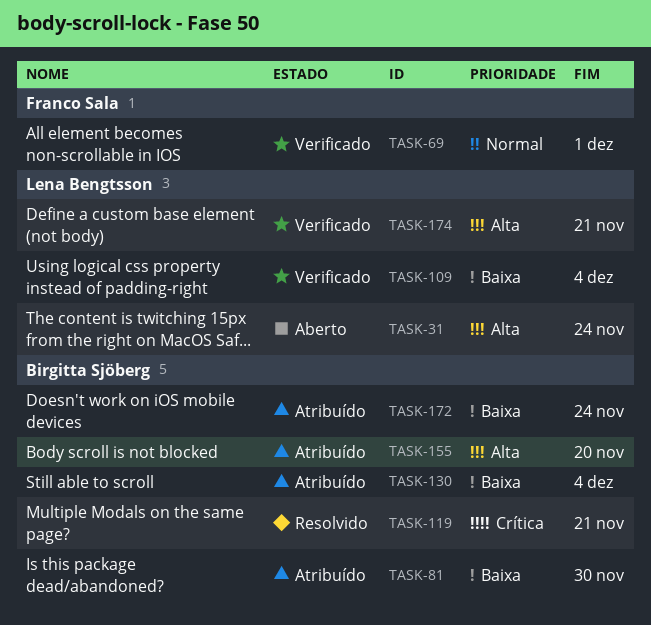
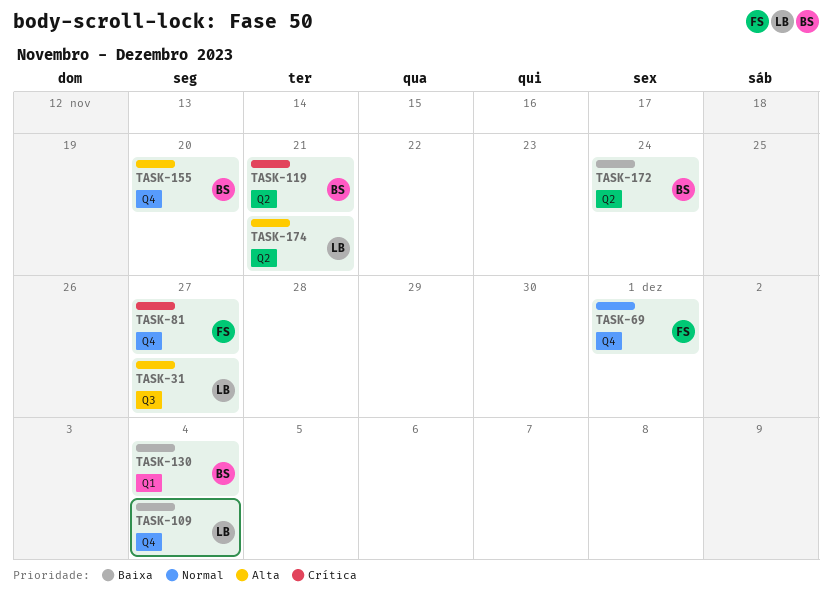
TASK-31, due: Nov 24 -> Nov 27
TASK-81, owner: Birgitta Sjöberg -> Franco Sala
TASK-81, priority: Baixa -> Crítica
TASK-81, due: Nov 30 -> Nov 27

